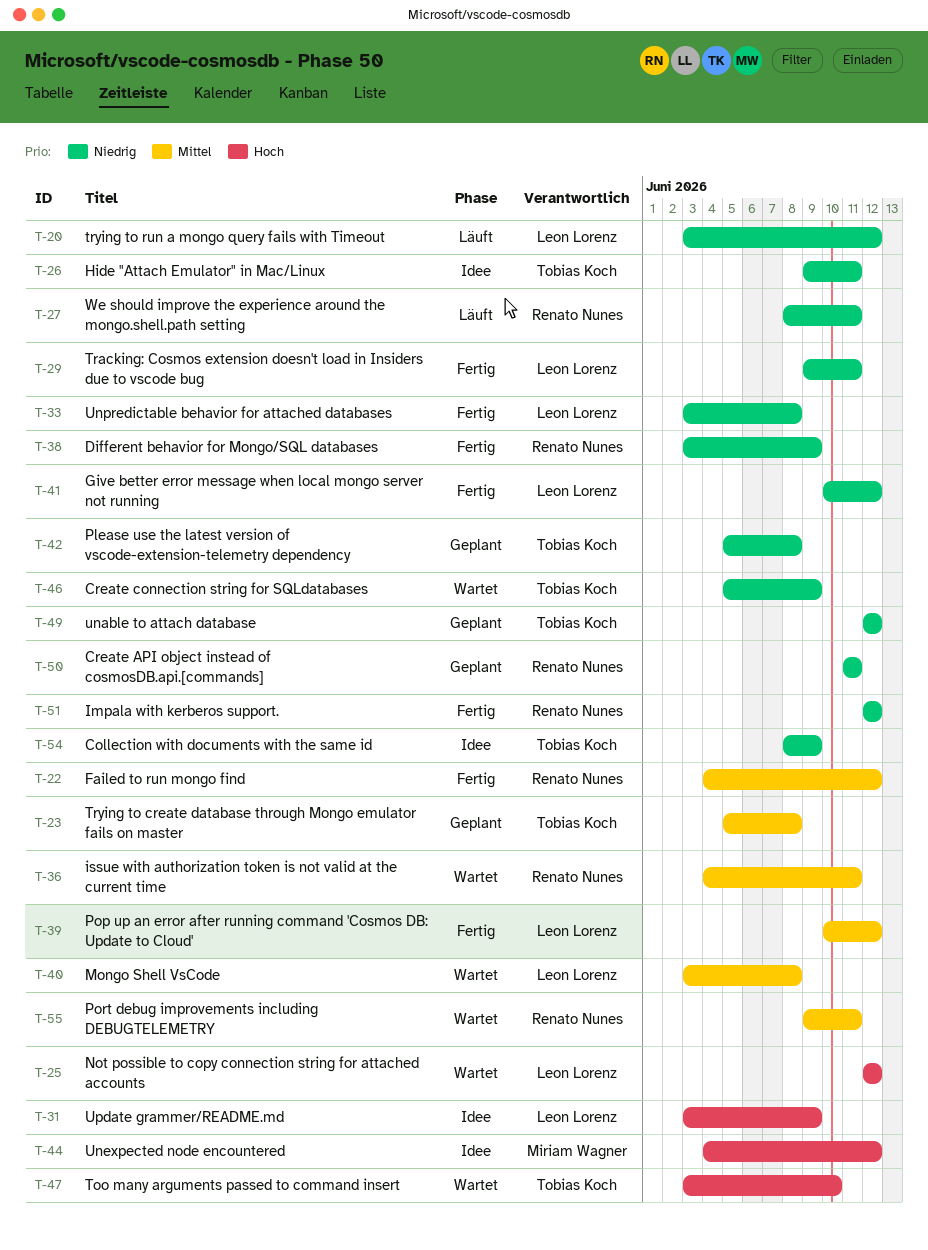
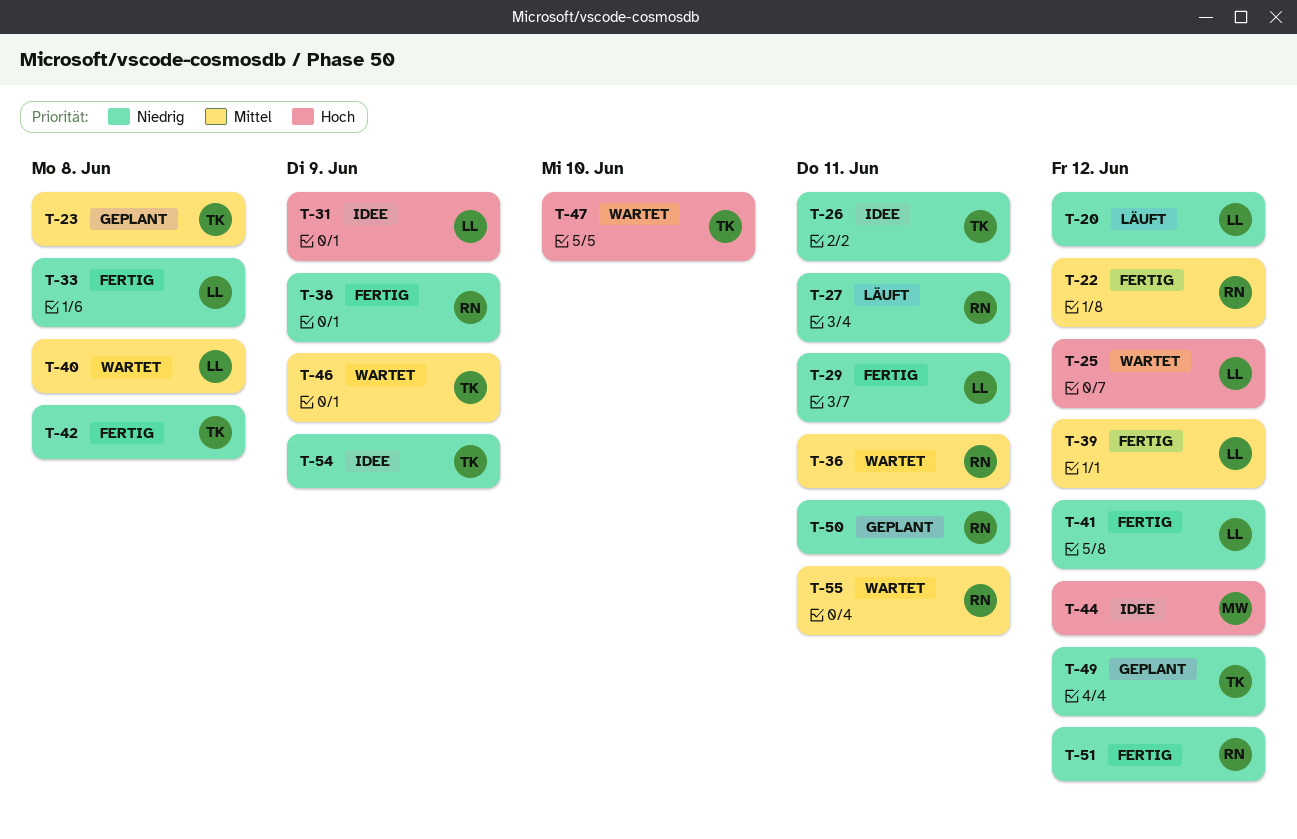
T-42, status: Geplant -> Fertig
T-46, priority: Niedrig -> Mittel

